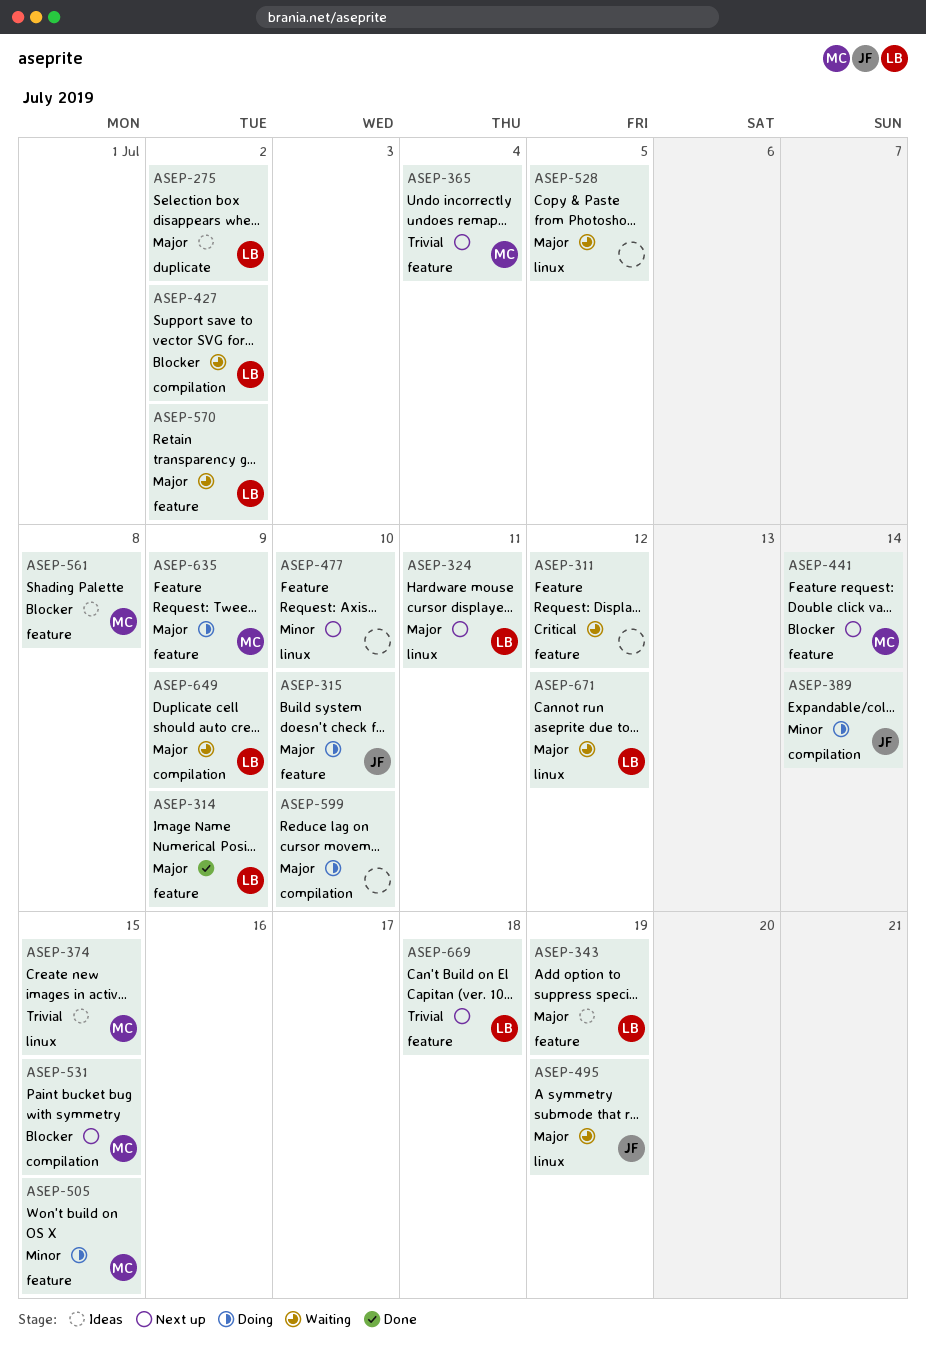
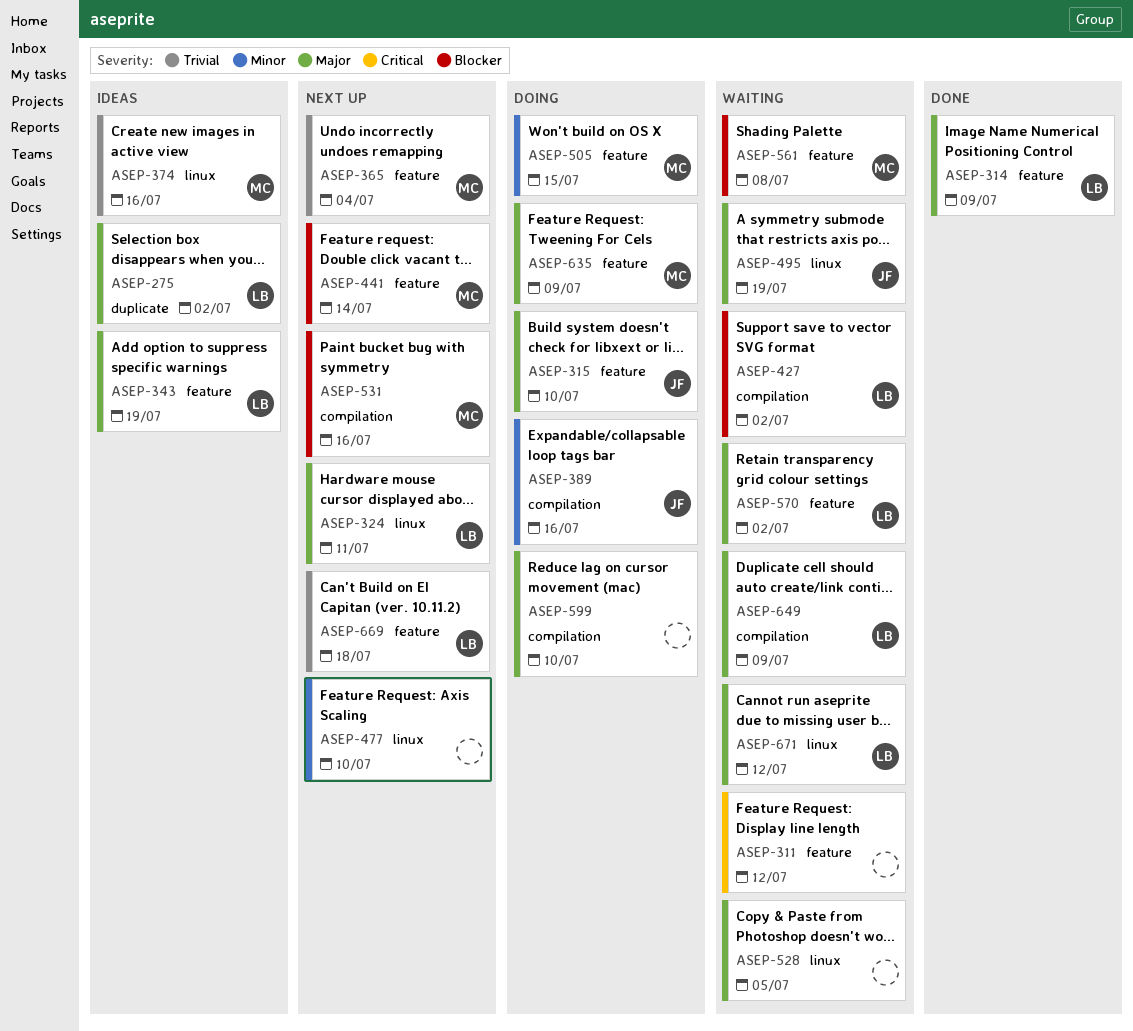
ASEP-374, due: Jul 15 -> Jul 16
ASEP-389, due: Jul 14 -> Jul 16
ASEP-531, due: Jul 15 -> Jul 16
ASEP-561, status: Ideas -> Waiting

